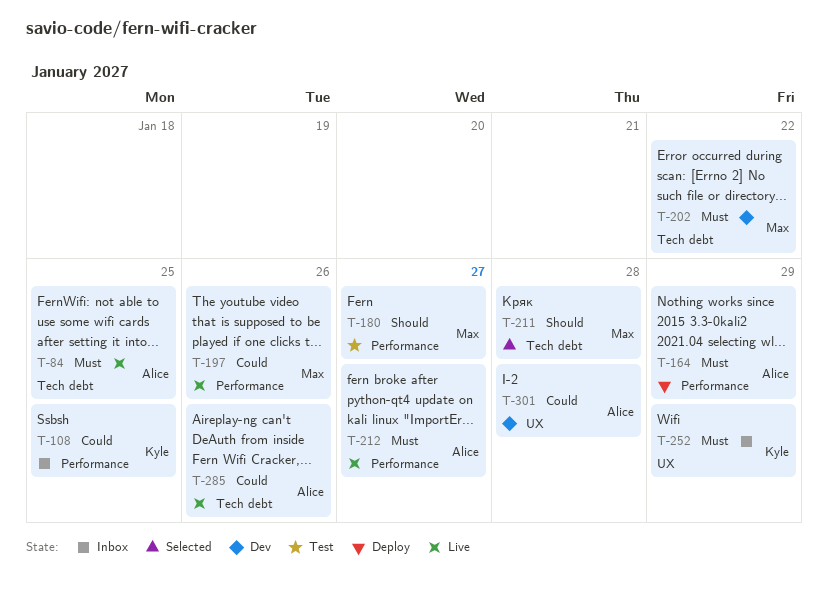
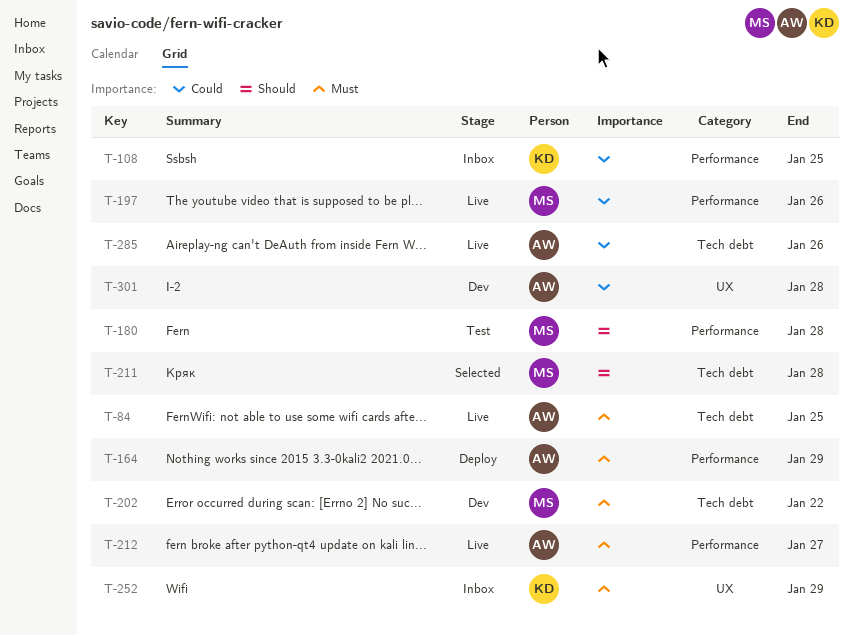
T-180, due: Jan 27 -> Jan 28

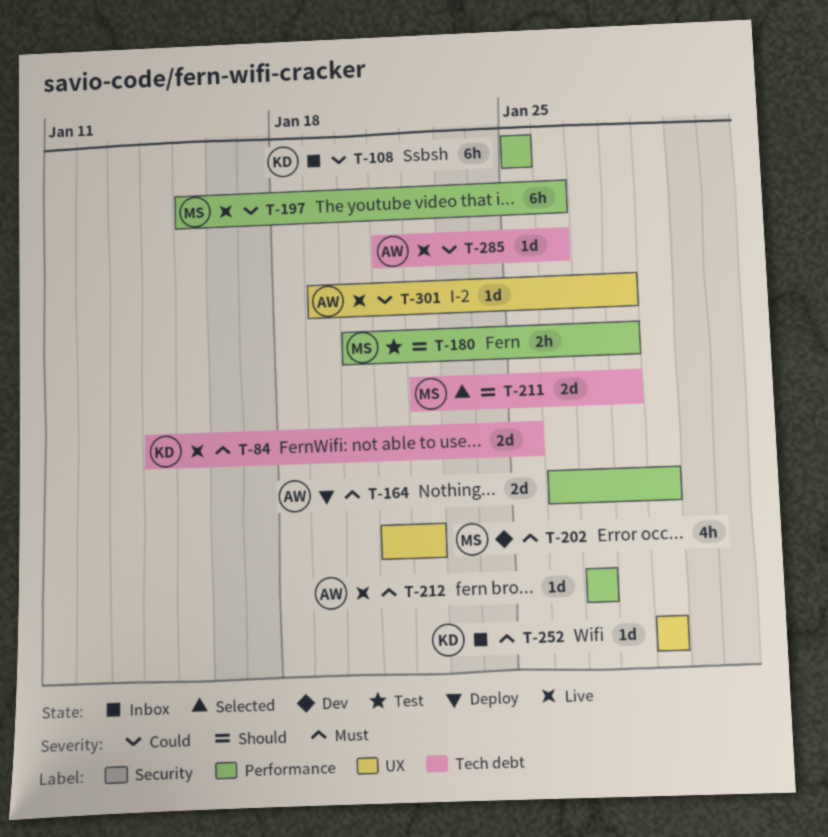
T-84, owner: AW -> KD
T-202, label: Tech debt -> UX
T-301, status: Dev -> Live

